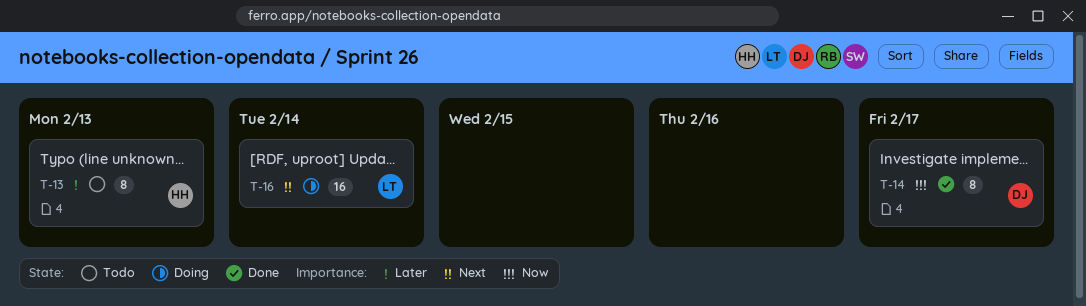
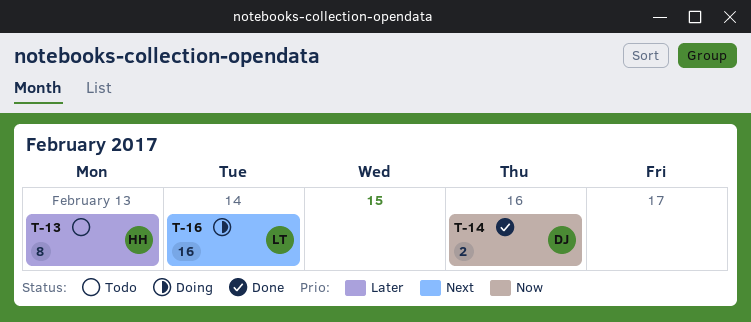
T-14, estimate: 8 -> 2
T-14, due: Feb 17 -> Feb 16

